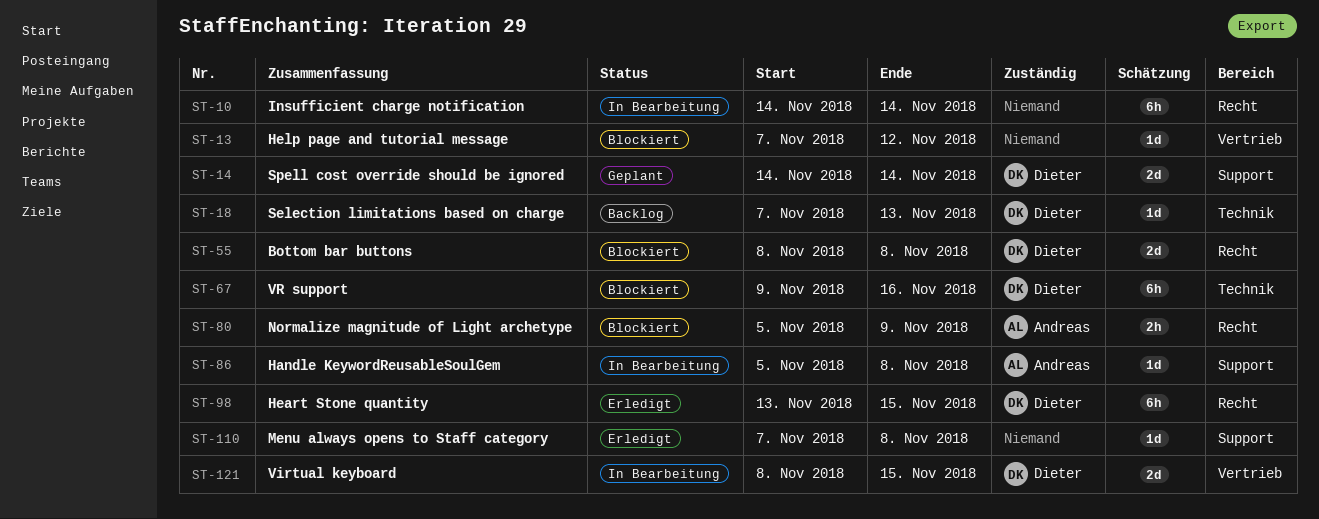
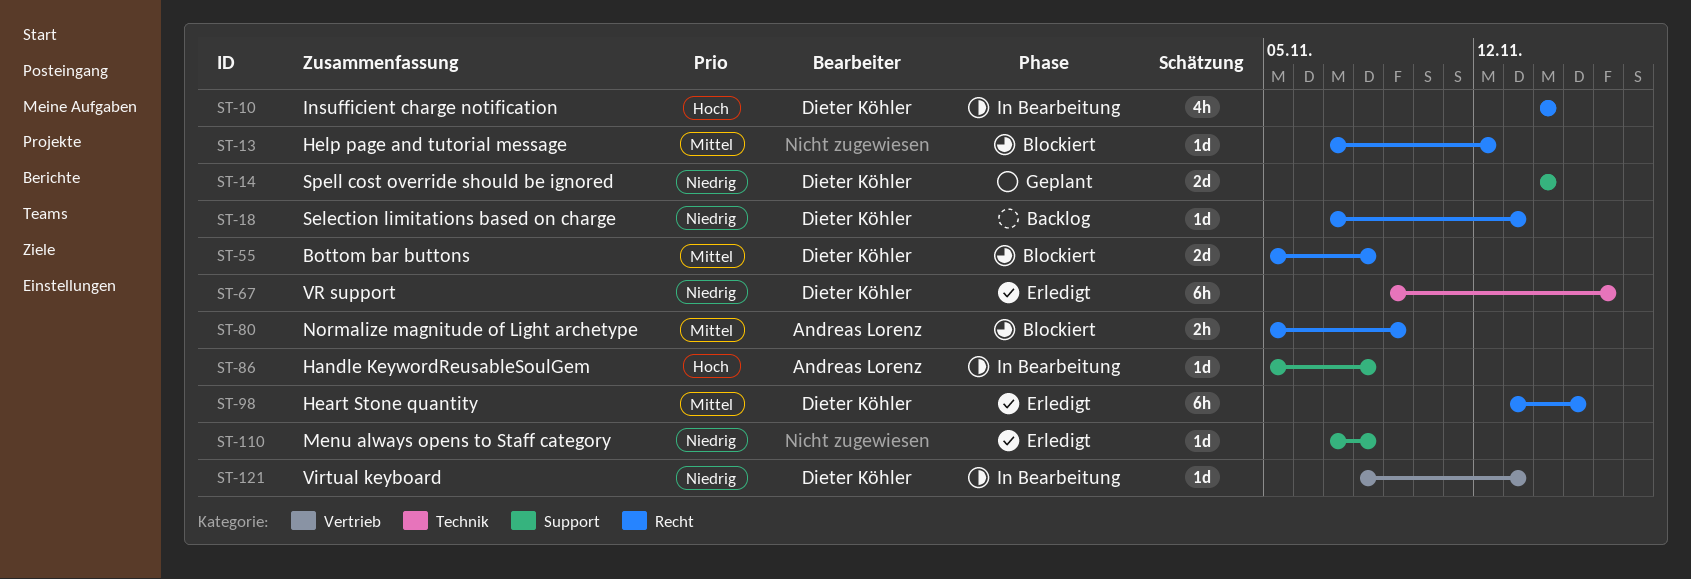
ST-10, owner: none -> Dieter Köhler
ST-10, estimate: 6h -> 4h
ST-13, label: Vertrieb -> Recht
ST-18, label: Technik -> Recht
ST-55, start: Nov 8 -> Nov 5
ST-67, status: Blockiert -> Erledigt
ST-121, estimate: 2d -> 1d
ST-121, due: Nov 15 -> Nov 13

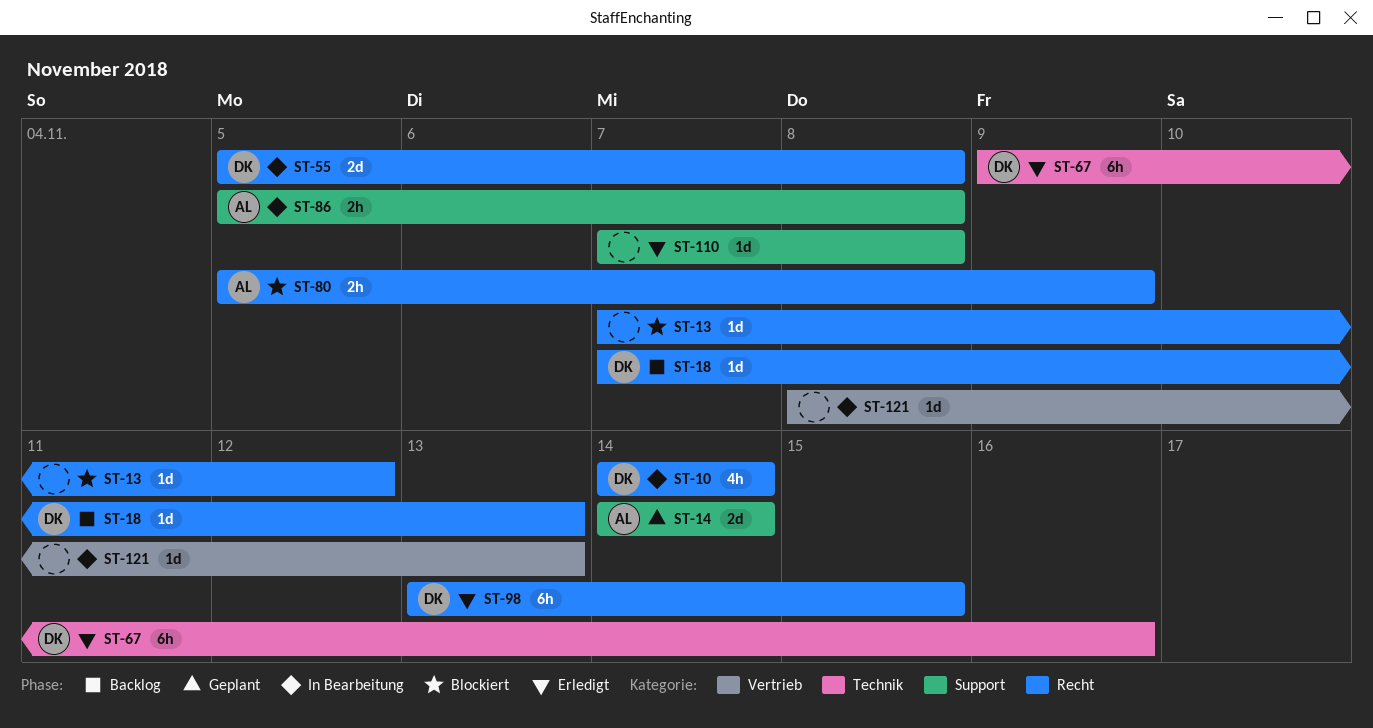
ST-14, owner: Dieter Köhler -> Andreas Lorenz
ST-55, status: Blockiert -> In Bearbeitung
ST-86, estimate: 1d -> 2h
ST-121, owner: Dieter Köhler -> none

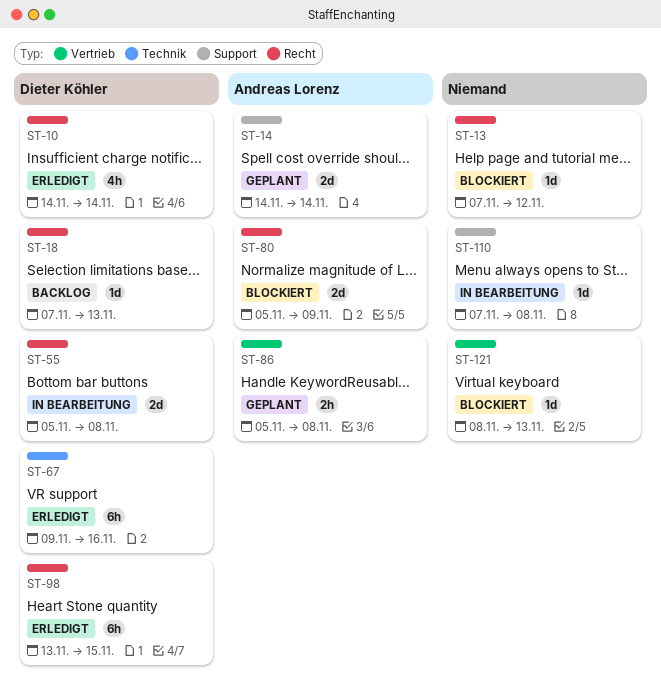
ST-10, status: In Bearbeitung -> Erledigt
ST-80, estimate: 2h -> 2d
ST-86, status: In Bearbeitung -> Geplant
ST-86, label: Support -> Vertrieb
ST-110, status: Erledigt -> In Bearbeitung
ST-121, status: In Bearbeitung -> Blockiert

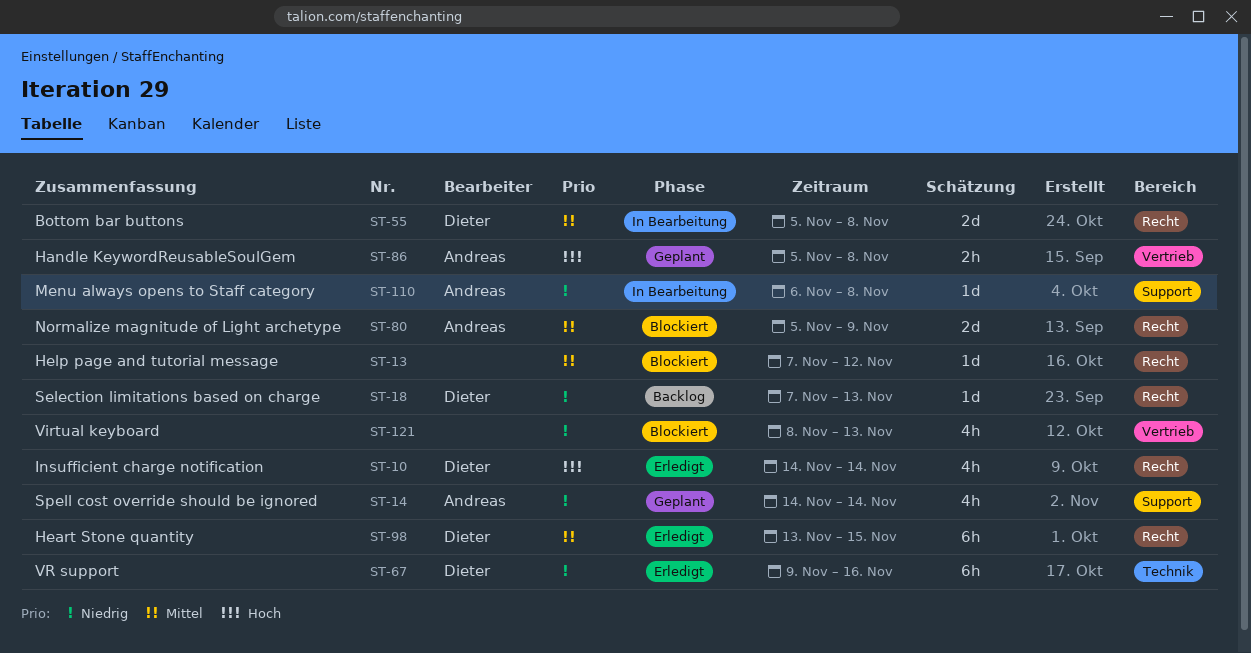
ST-14, estimate: 2d -> 4h
ST-110, owner: none -> Andreas Lorenz
ST-110, start: Nov 7 -> Nov 6
ST-121, estimate: 1d -> 4h

